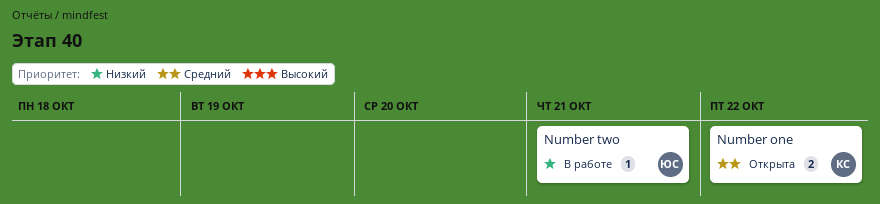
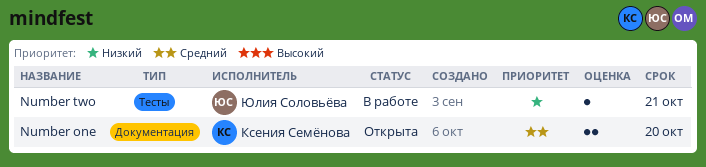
Number one, due: Oct 22 -> Oct 20

